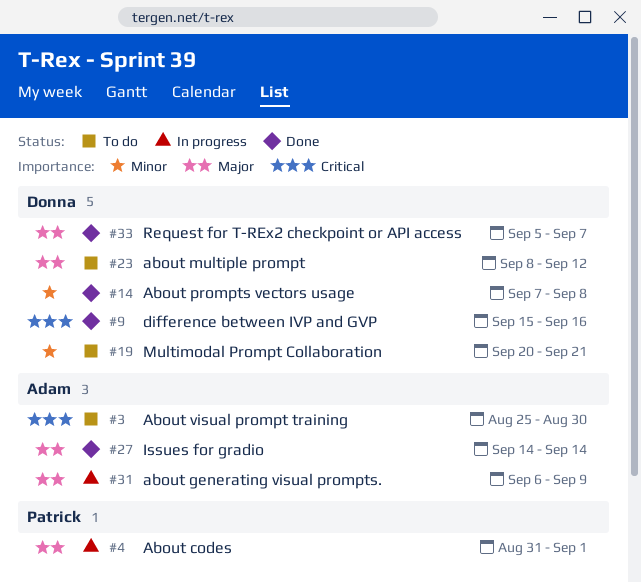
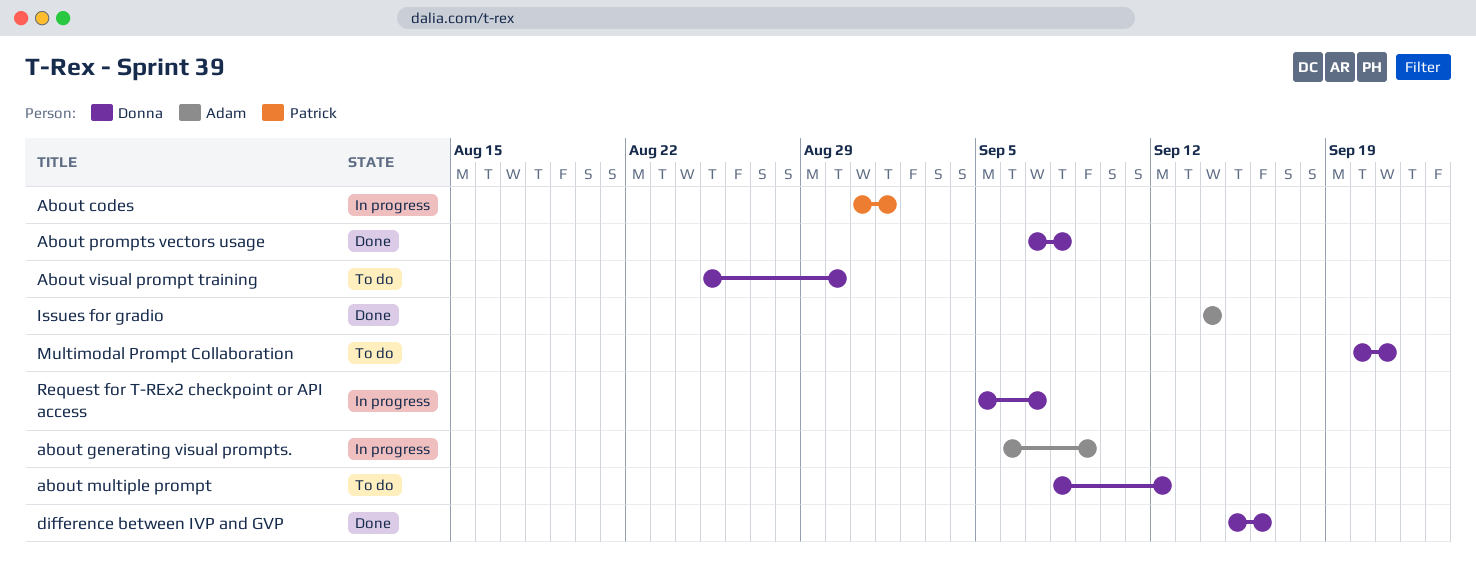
About visual prompt training, owner: Adam -> Donna
Request for T-REx2 checkpoint or API access, status: Done -> In progress

